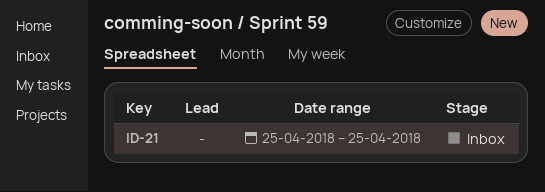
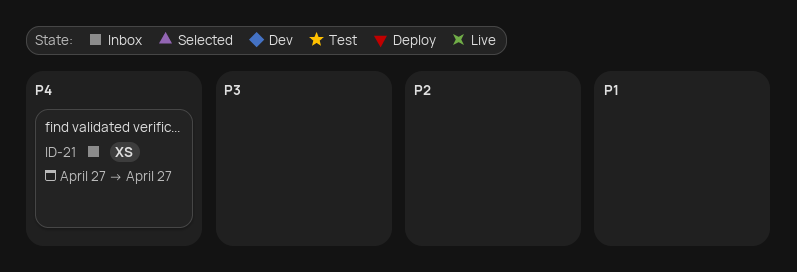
ID-21, start: Apr 25 -> Apr 27
ID-21, due: Apr 25 -> Apr 27

